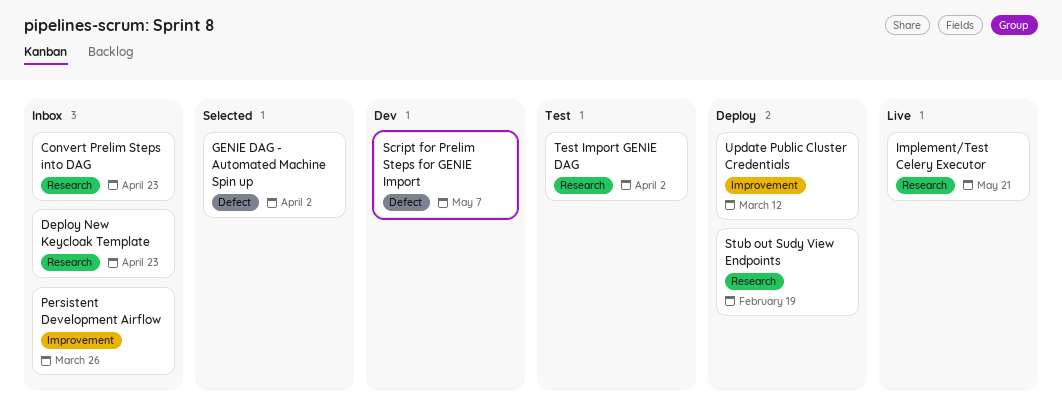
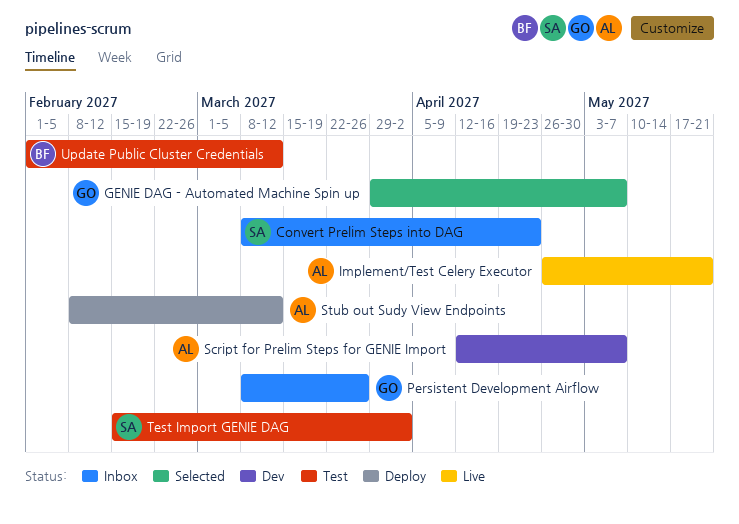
Deploy New Keycloak Template: present -> none
GENIE DAG - Automated Machine Spin up, due: Apr 2 -> May 7
Stub out Sudy View Endpoints, due: Feb 19 -> Mar 12
Update Public Cluster Credentials, status: Deploy -> Test

